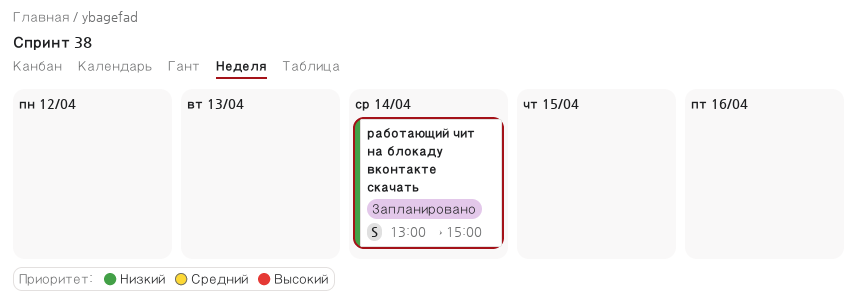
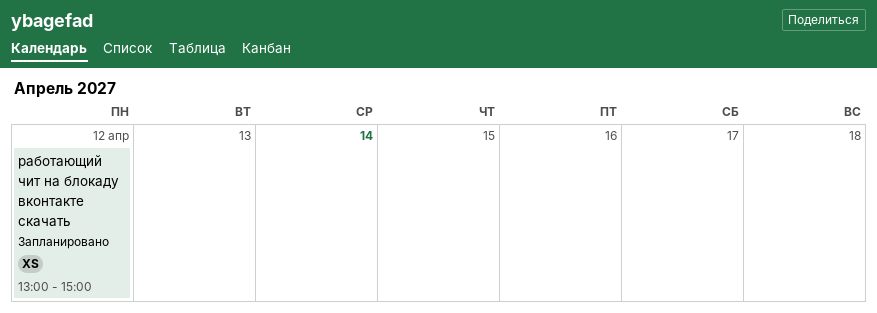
работающий чит на блокаду вконтакте скачать, estimate: S -> XS
работающий чит на блокаду вконтакте скачать, day: Apr 14 -> Apr 12

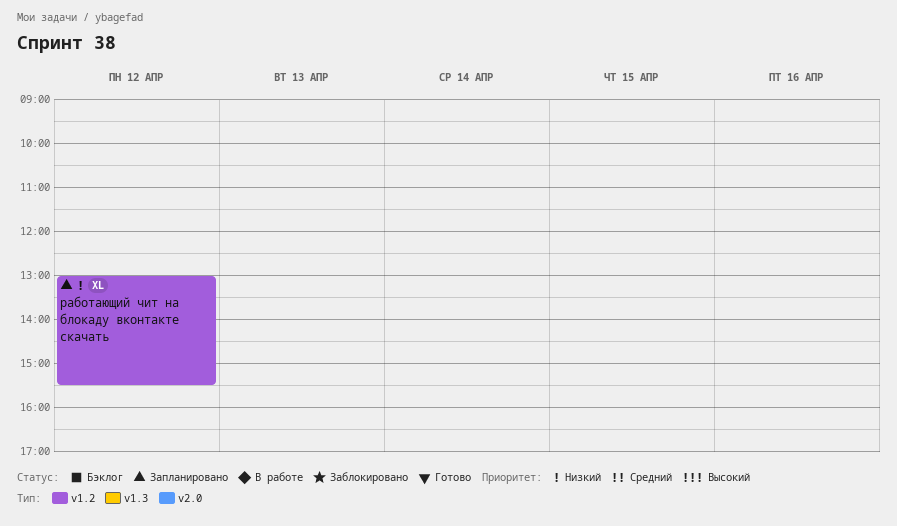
работающий чит на блокаду вконтакте скачать, estimate: XS -> XL
работающий чит на блокаду вконтакте скачать, ends: 15:00 -> 15:30

